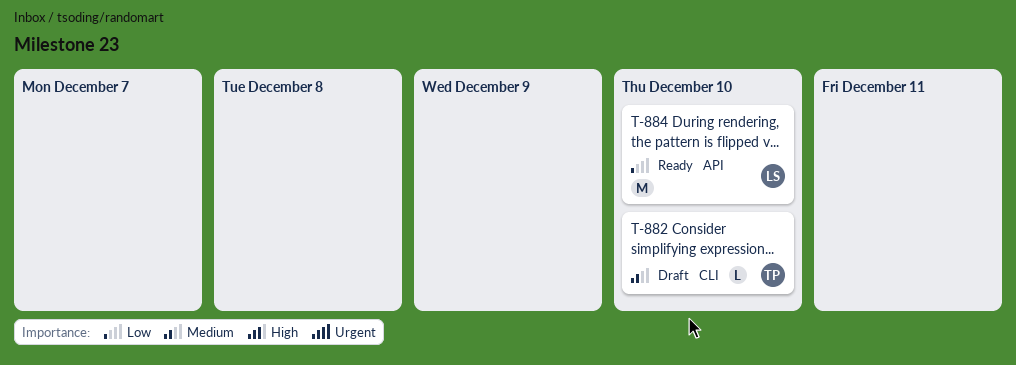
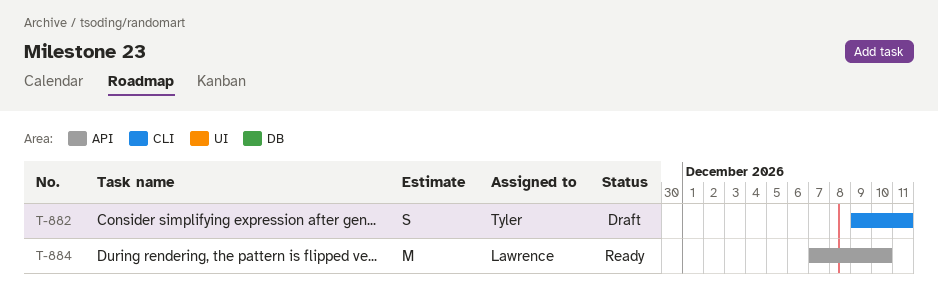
T-882, estimate: L -> S
T-882, due: Dec 10 -> Dec 11

